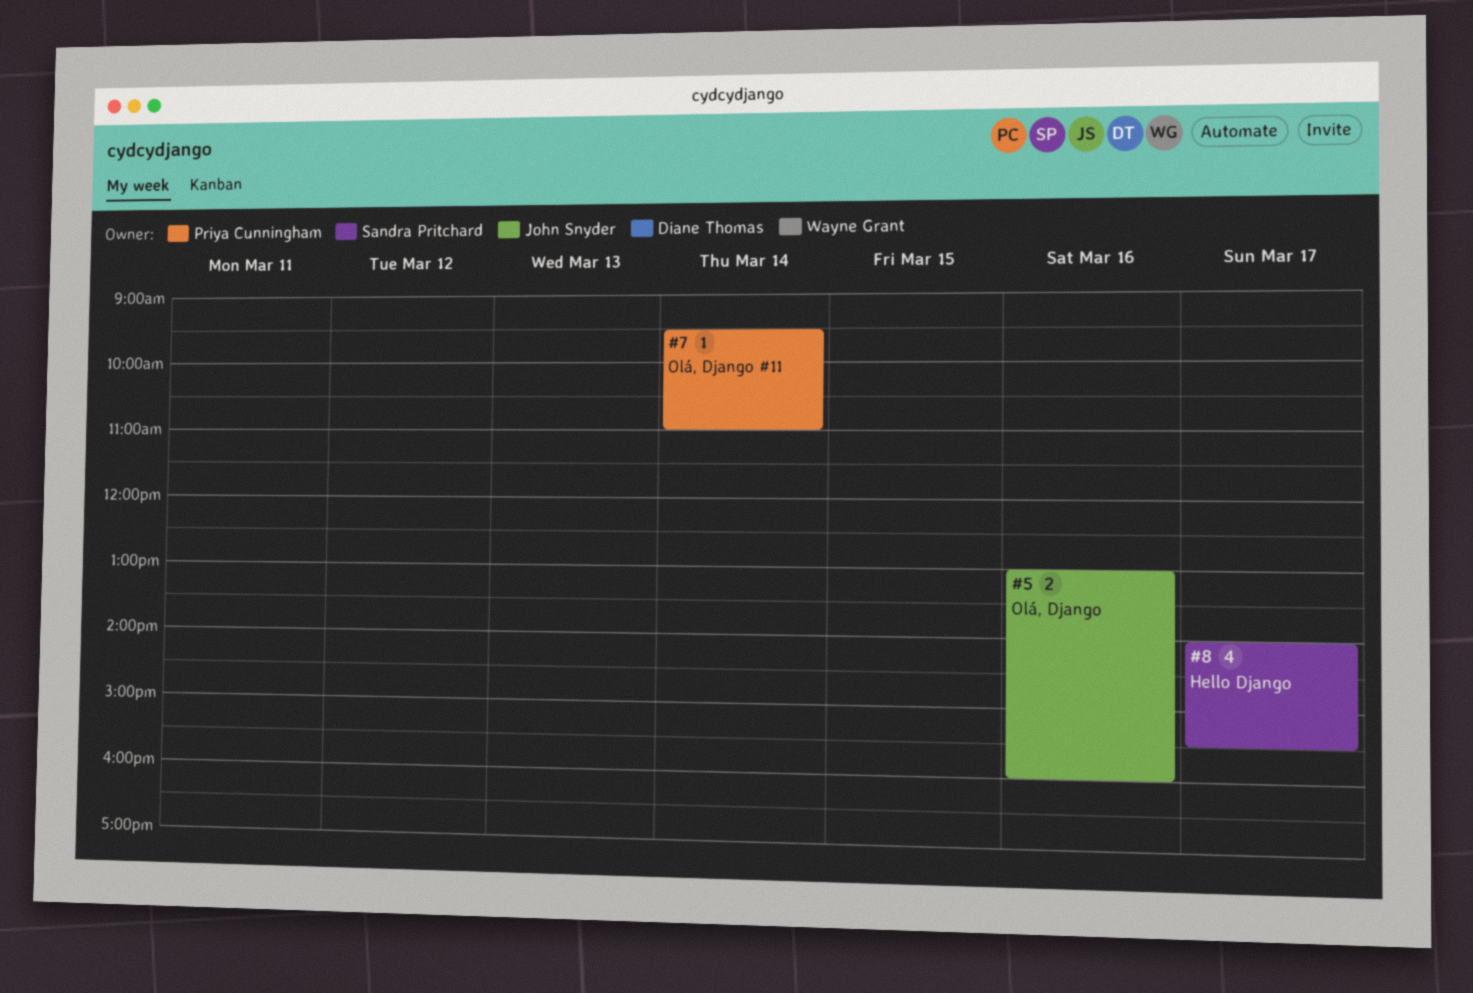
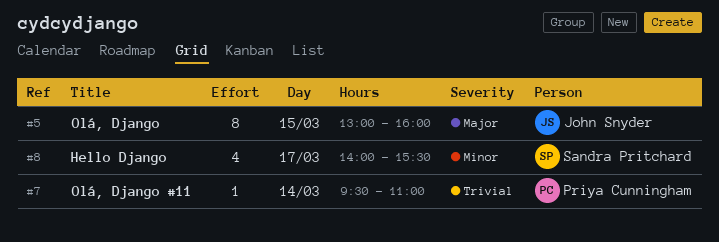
#5, estimate: 2 -> 8
#5, day: Mar 16 -> Mar 15

